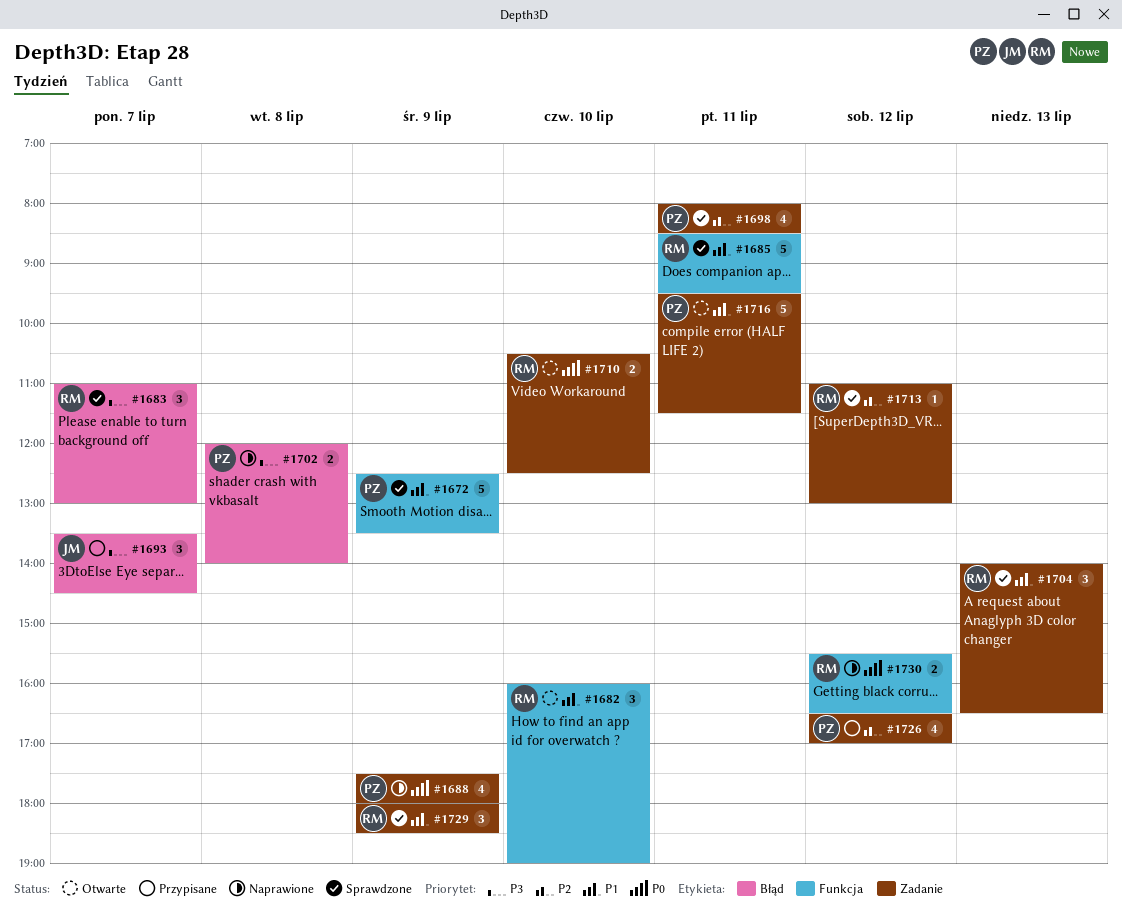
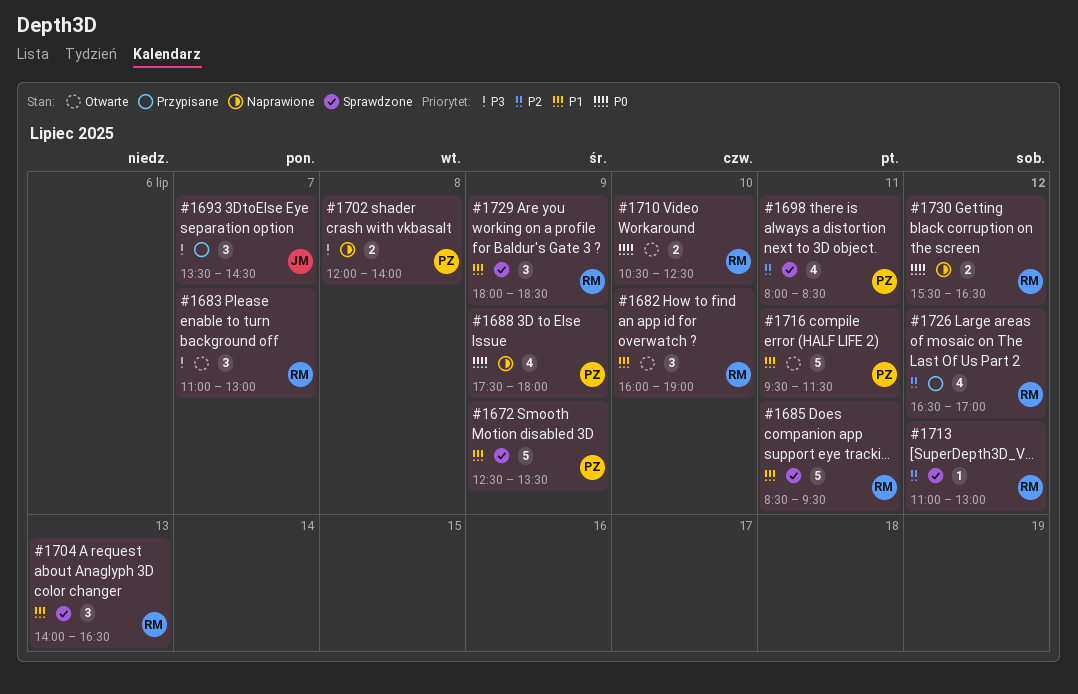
#1683, status: Sprawdzone -> Otwarte
#1726, owner: PZ -> RM

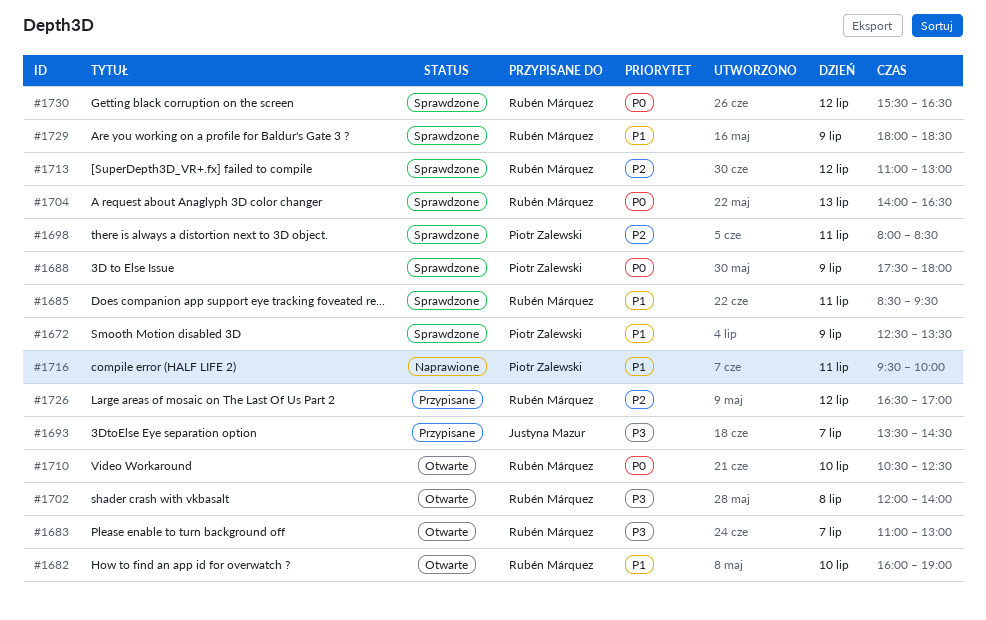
#1688, status: Naprawione -> Sprawdzone
#1702, status: Naprawione -> Otwarte
#1702, owner: Piotr Zalewski -> Rubén Márquez
#1704, priority: P1 -> P0
#1716, status: Otwarte -> Naprawione
#1716, ends: 11:30 -> 10:00
#1730, status: Naprawione -> Sprawdzone

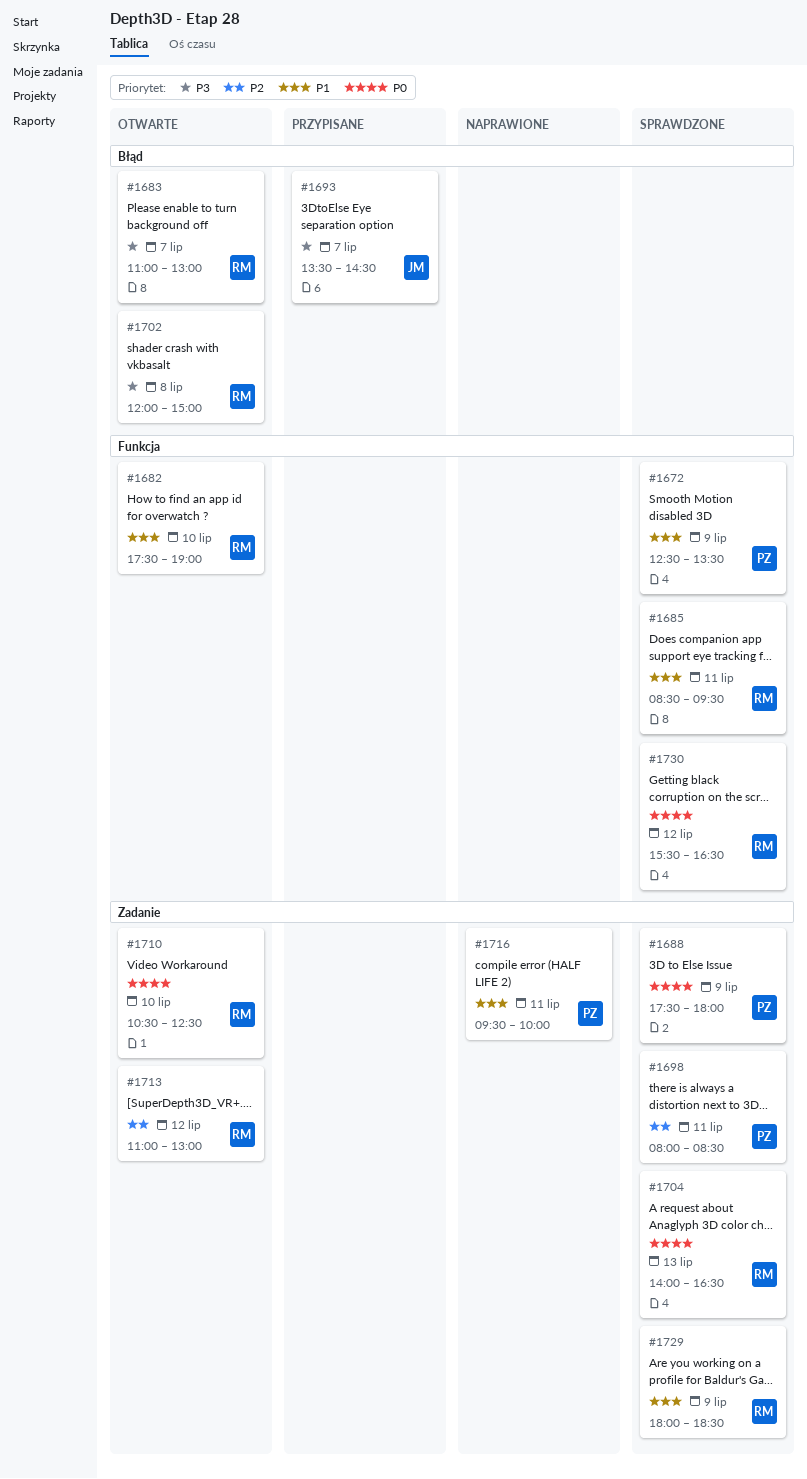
#1682, begins: 16:00 -> 17:30
#1702, ends: 14:00 -> 15:00
#1713, status: Sprawdzone -> Otwarte
#1726: present -> none

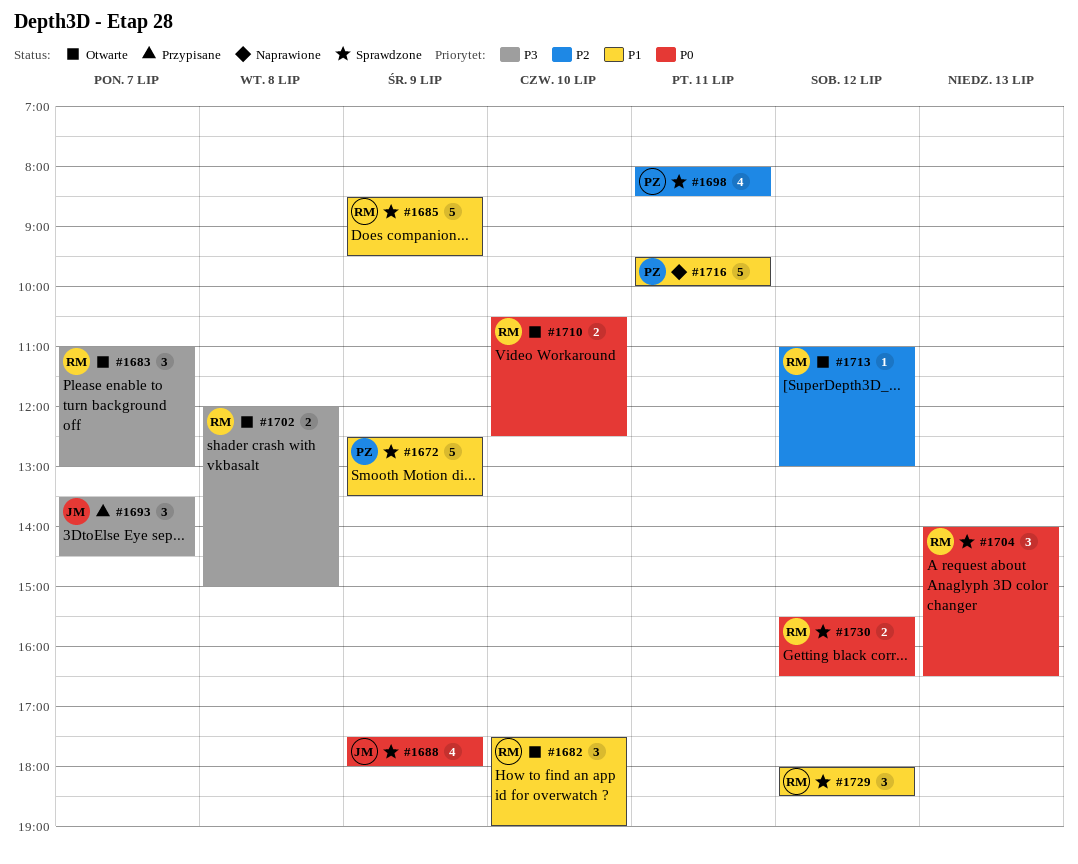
#1685, day: Jul 11 -> Jul 9
#1688, owner: PZ -> JM
#1729, day: Jul 9 -> Jul 12

